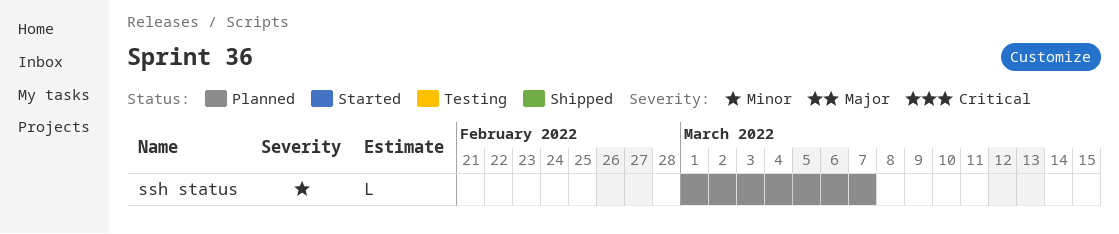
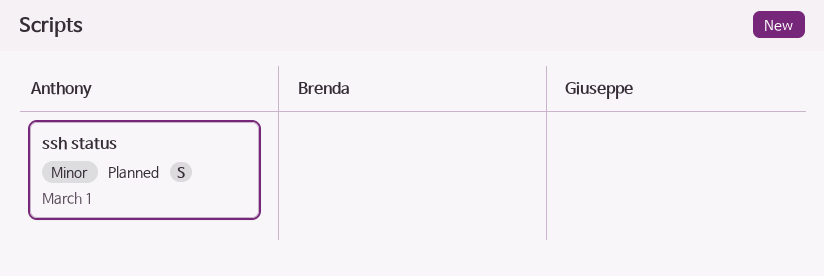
ssh status, estimate: L -> S
ssh status, due: Mar 7 -> Mar 1

